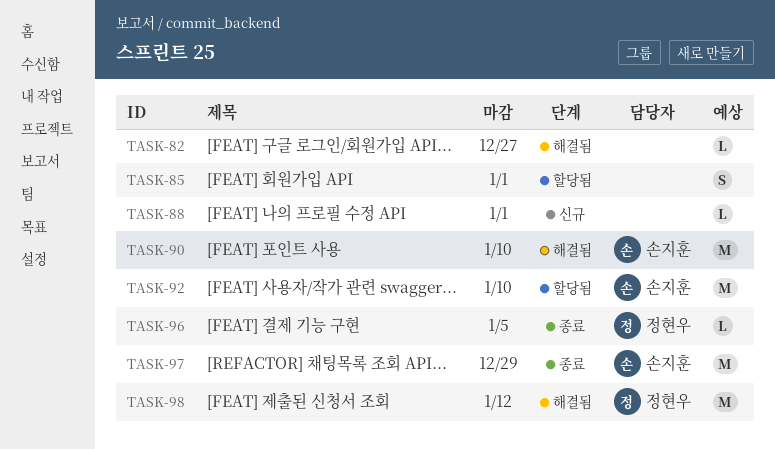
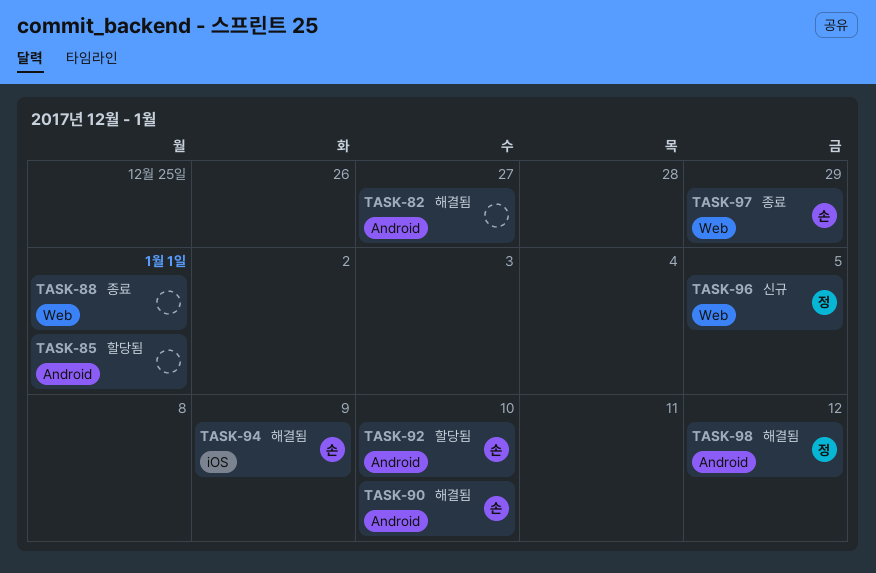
TASK-88, status: 신규 -> 종료
TASK-94: none -> present
TASK-96, status: 종료 -> 신규

